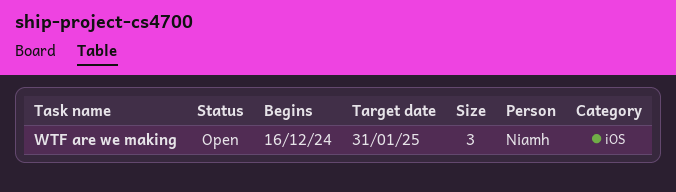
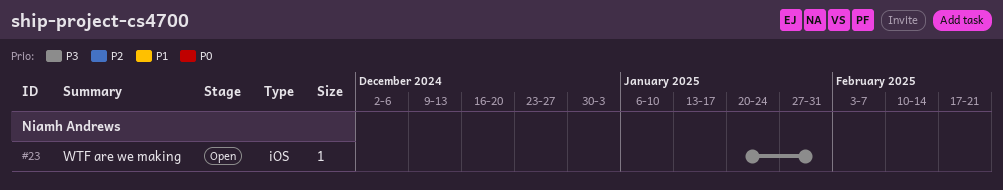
WTF are we making, estimate: 3 -> 1
WTF are we making, start: Dec 16 -> Jan 20

